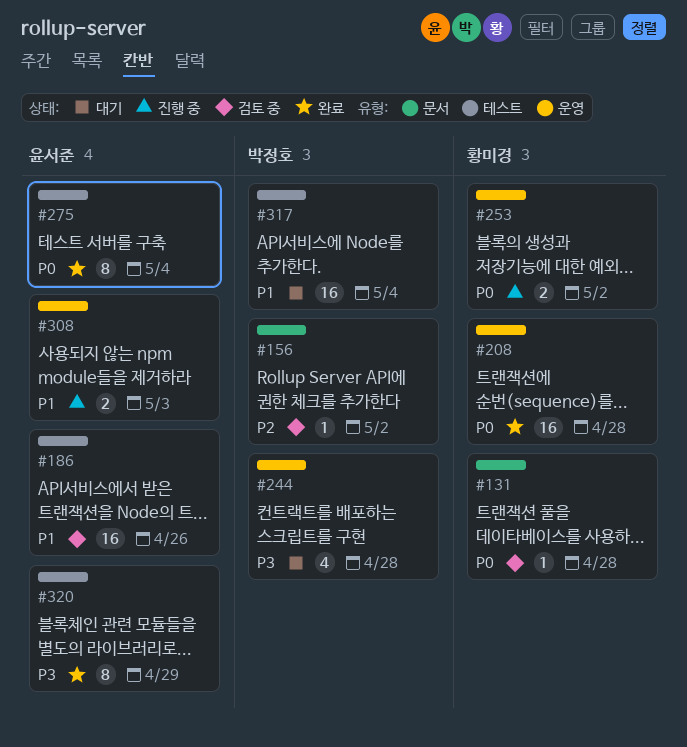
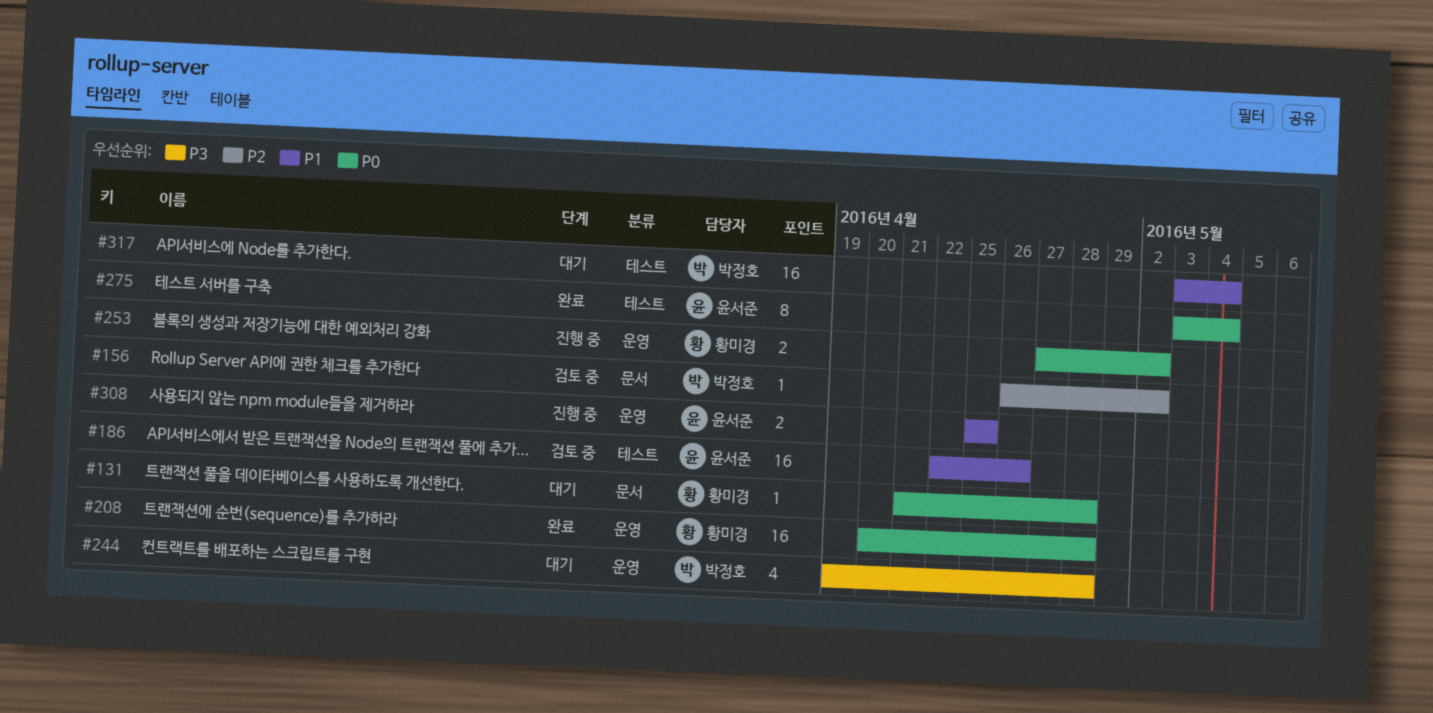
#131, status: 검토 중 -> 대기
#308, due: May 3 -> Apr 25
#320: present -> none

